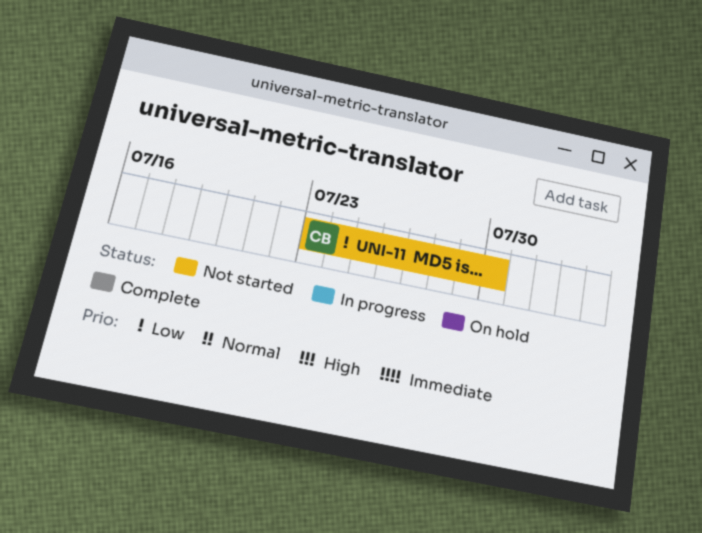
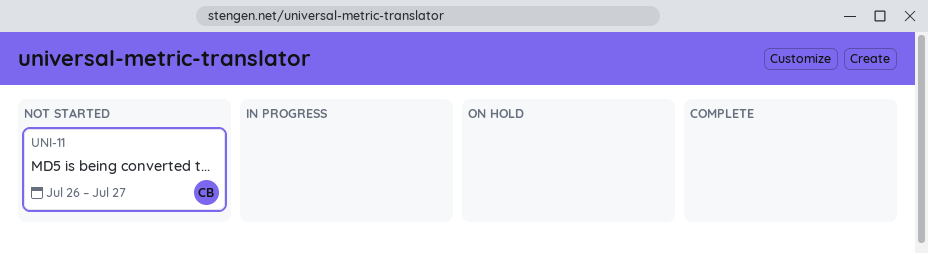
UNI-11, start: Jul 23 -> Jul 26
UNI-11, due: Jul 30 -> Jul 27

